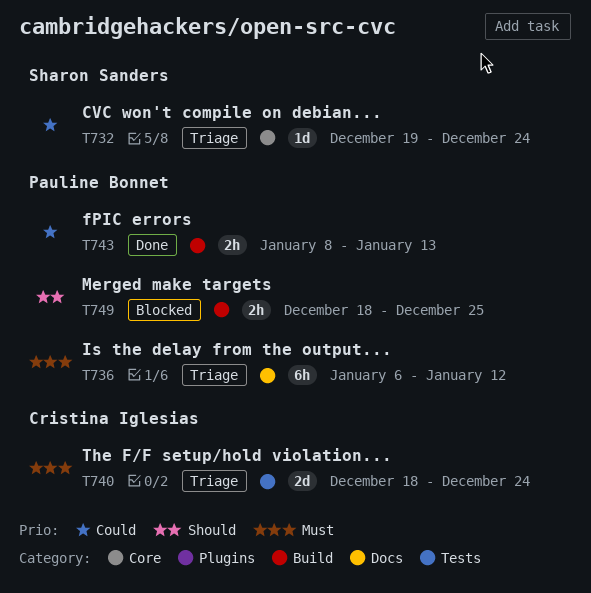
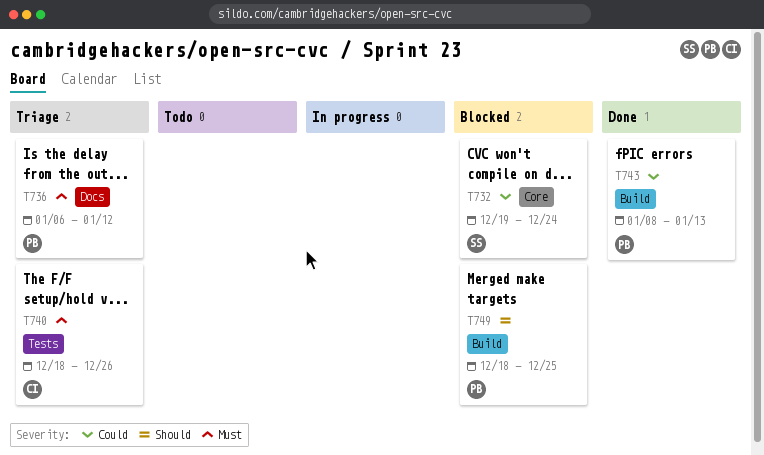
T732, status: Triage -> Blocked
T740, due: Dec 24 -> Dec 26

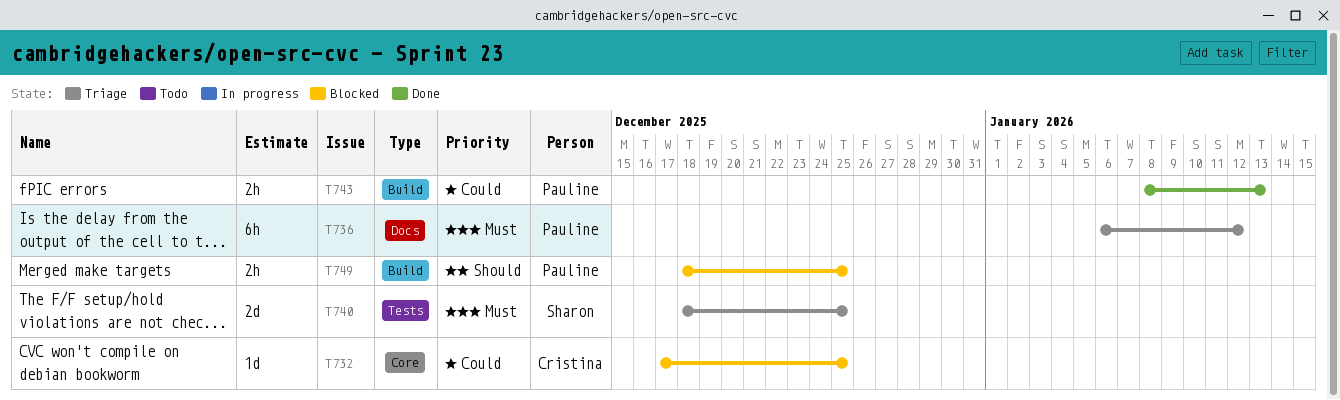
T732, owner: Sharon -> Cristina
T732, start: Dec 19 -> Dec 17
T732, due: Dec 24 -> Dec 25
T740, owner: Cristina -> Sharon
T740, due: Dec 26 -> Dec 25

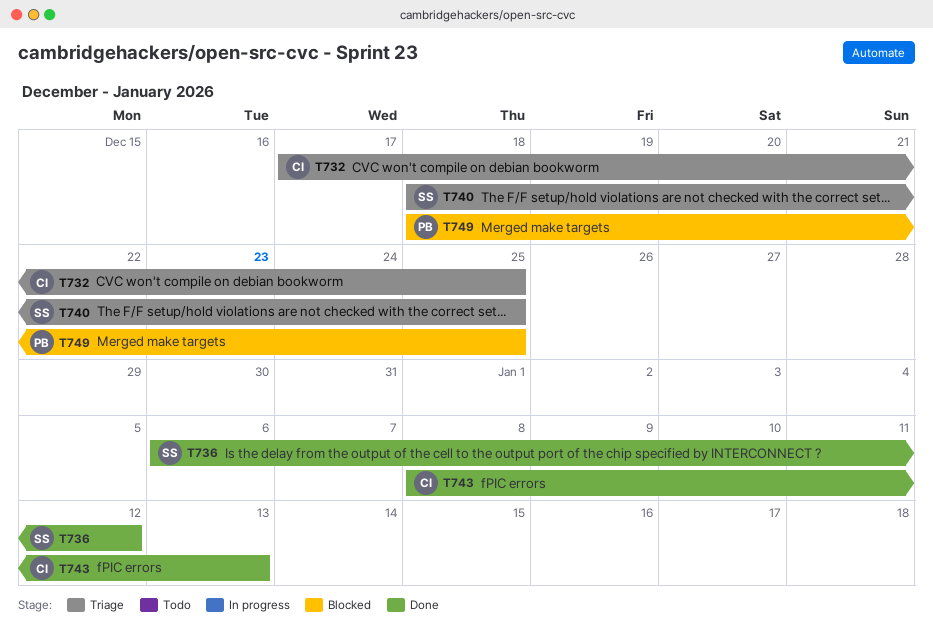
T732, status: Blocked -> Triage
T736, status: Triage -> Done
T736, owner: Pauline -> Sharon
T743, owner: Pauline -> Cristina

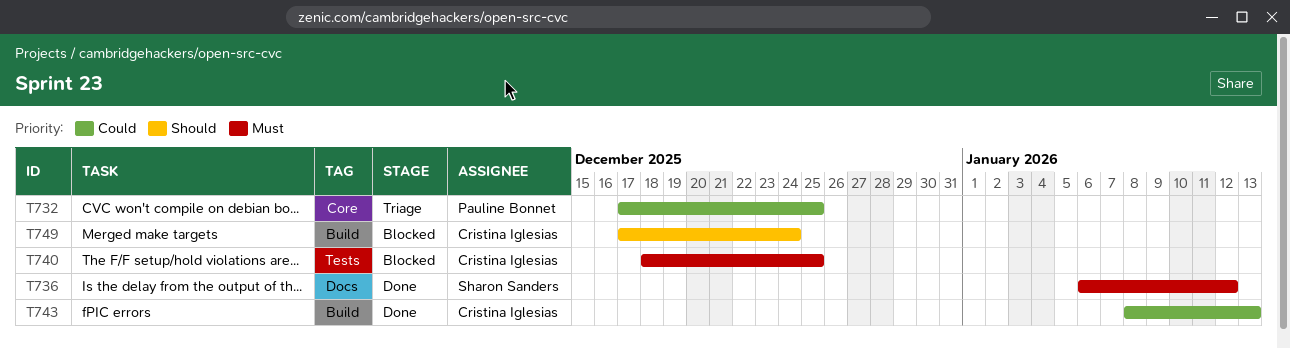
T732, owner: Cristina Iglesias -> Pauline Bonnet
T740, status: Triage -> Blocked
T740, owner: Sharon Sanders -> Cristina Iglesias
T749, owner: Pauline Bonnet -> Cristina Iglesias
T749, start: Dec 18 -> Dec 17
T749, due: Dec 25 -> Dec 24

